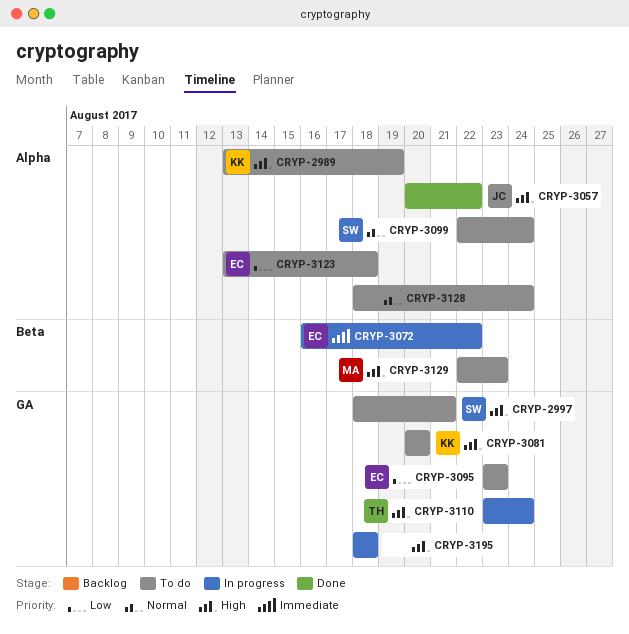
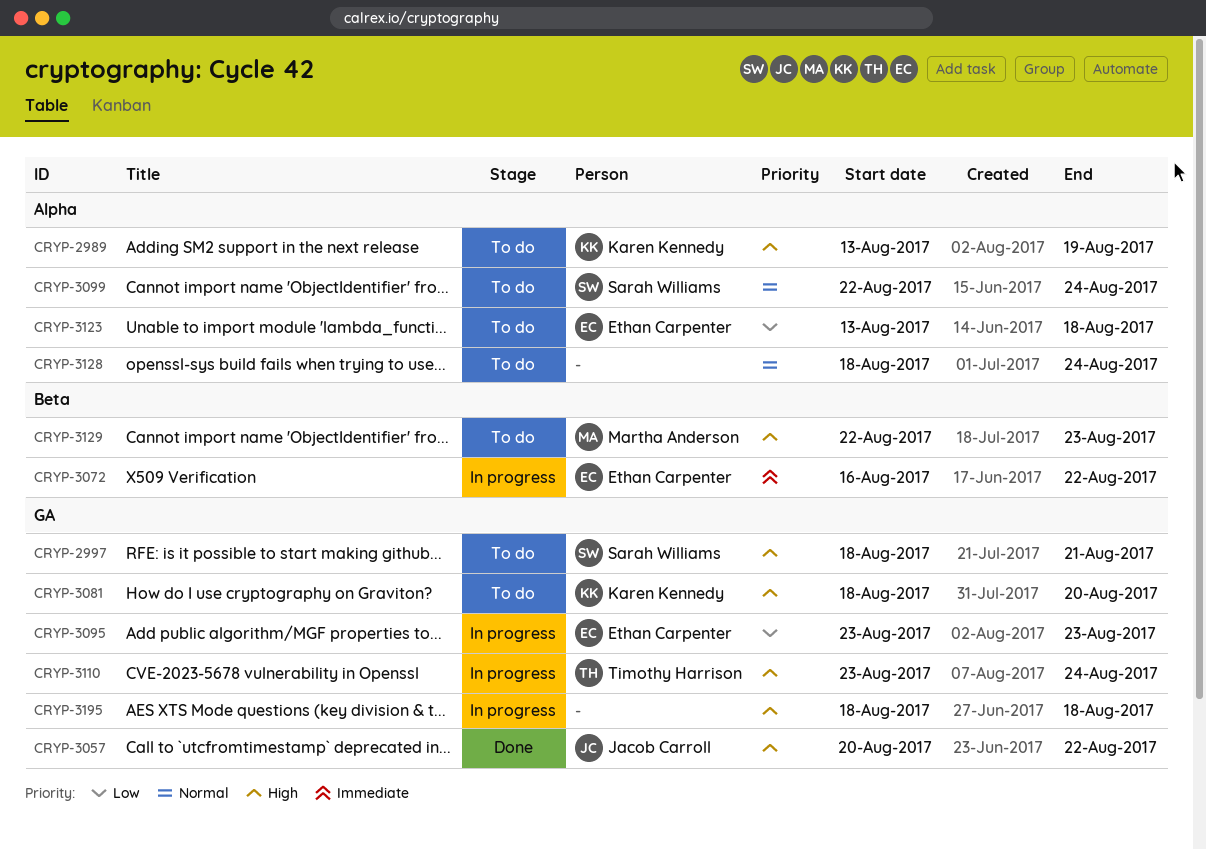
CRYP-3057, label: Alpha -> GA
CRYP-3081, start: Aug 20 -> Aug 18
CRYP-3095, status: To do -> In progress

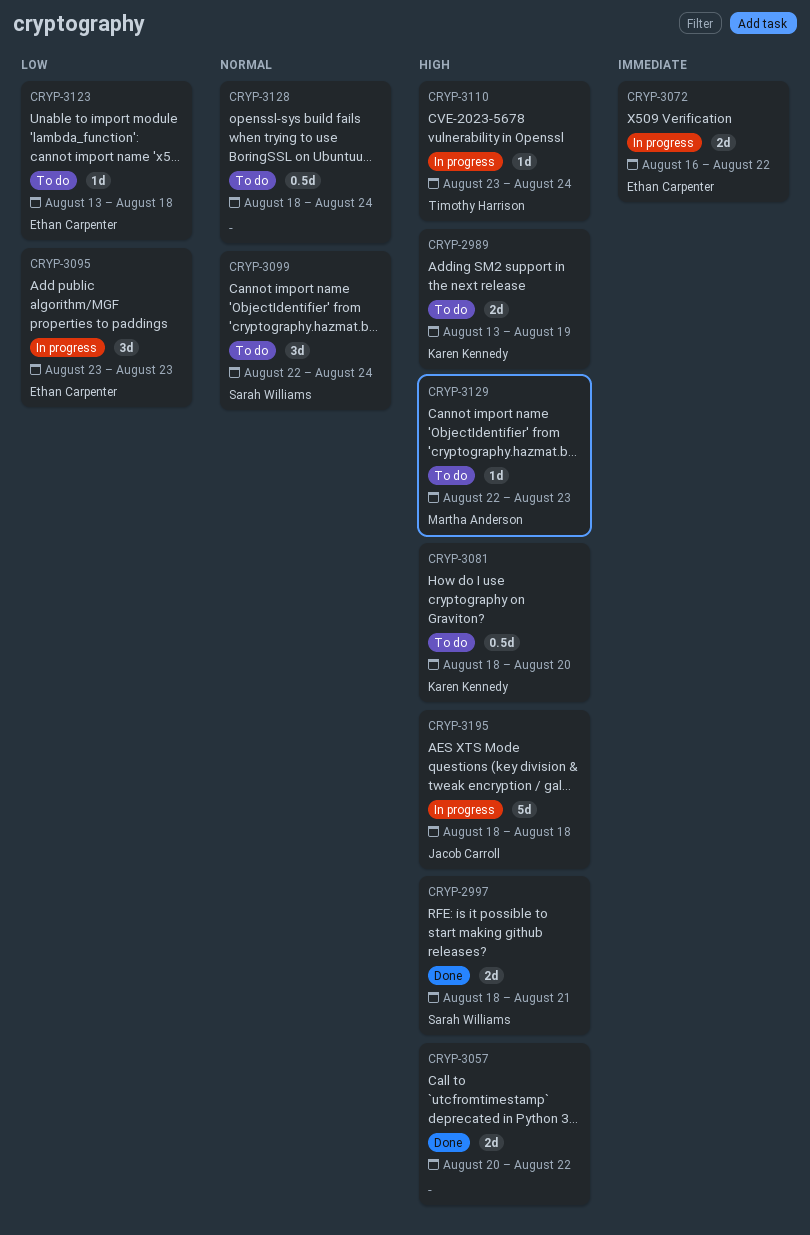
CRYP-2997, status: To do -> Done
CRYP-3057, owner: Jacob Carroll -> none
CRYP-3195, owner: none -> Jacob Carroll

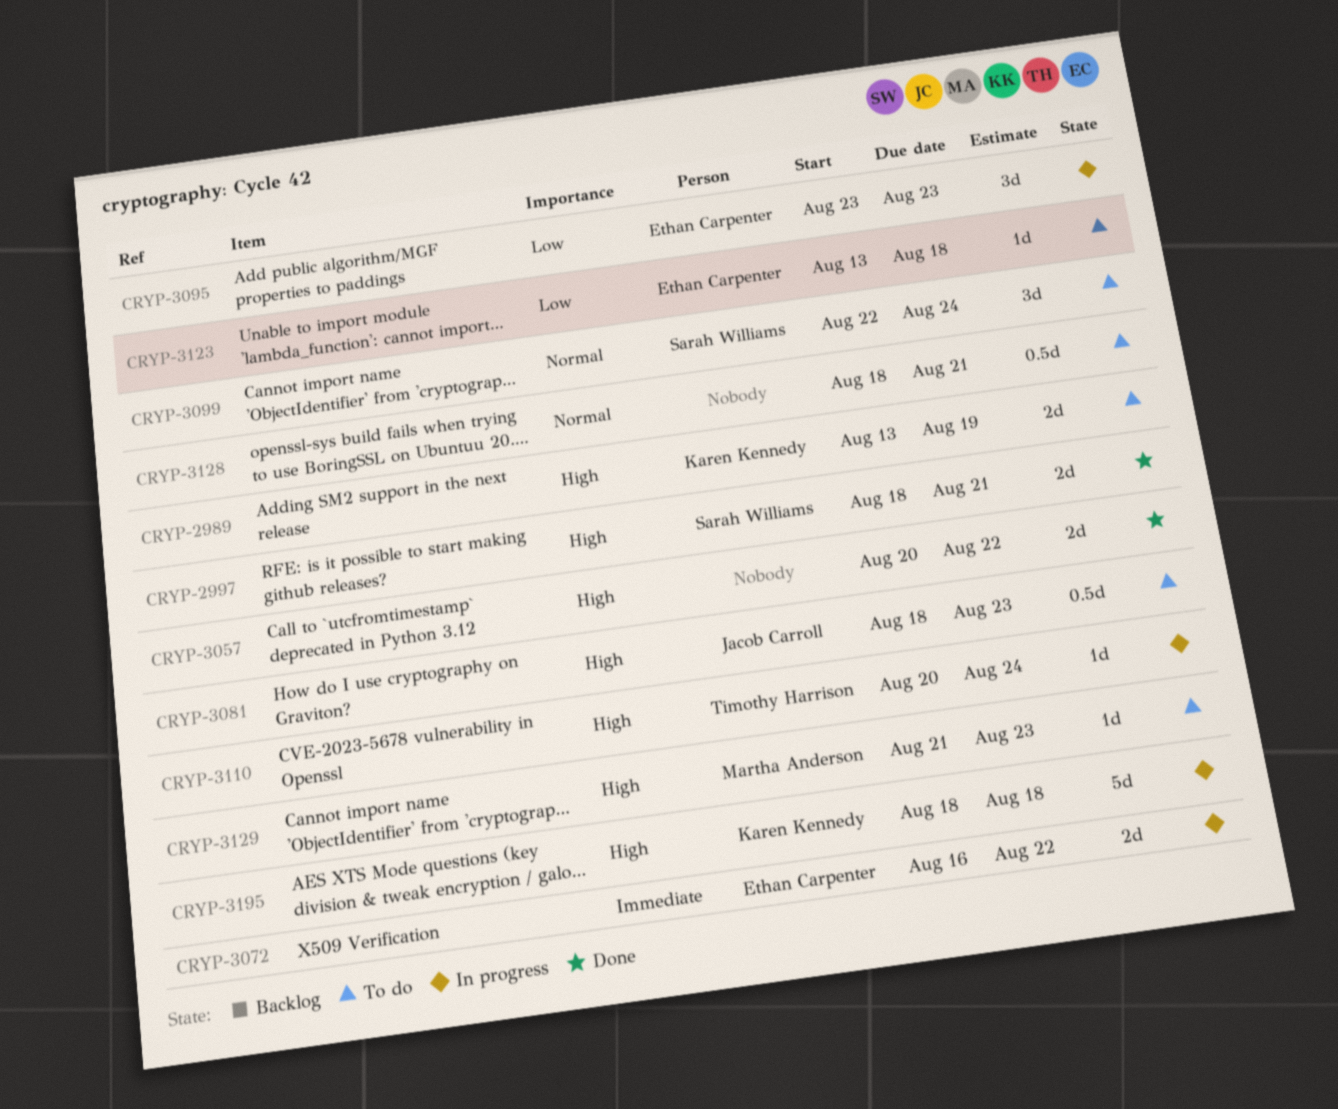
CRYP-3081, owner: Karen Kennedy -> Jacob Carroll
CRYP-3081, due: Aug 20 -> Aug 23
CRYP-3110, start: Aug 23 -> Aug 20
CRYP-3128, due: Aug 24 -> Aug 21
CRYP-3129, start: Aug 22 -> Aug 21
CRYP-3195, owner: Jacob Carroll -> Karen Kennedy

